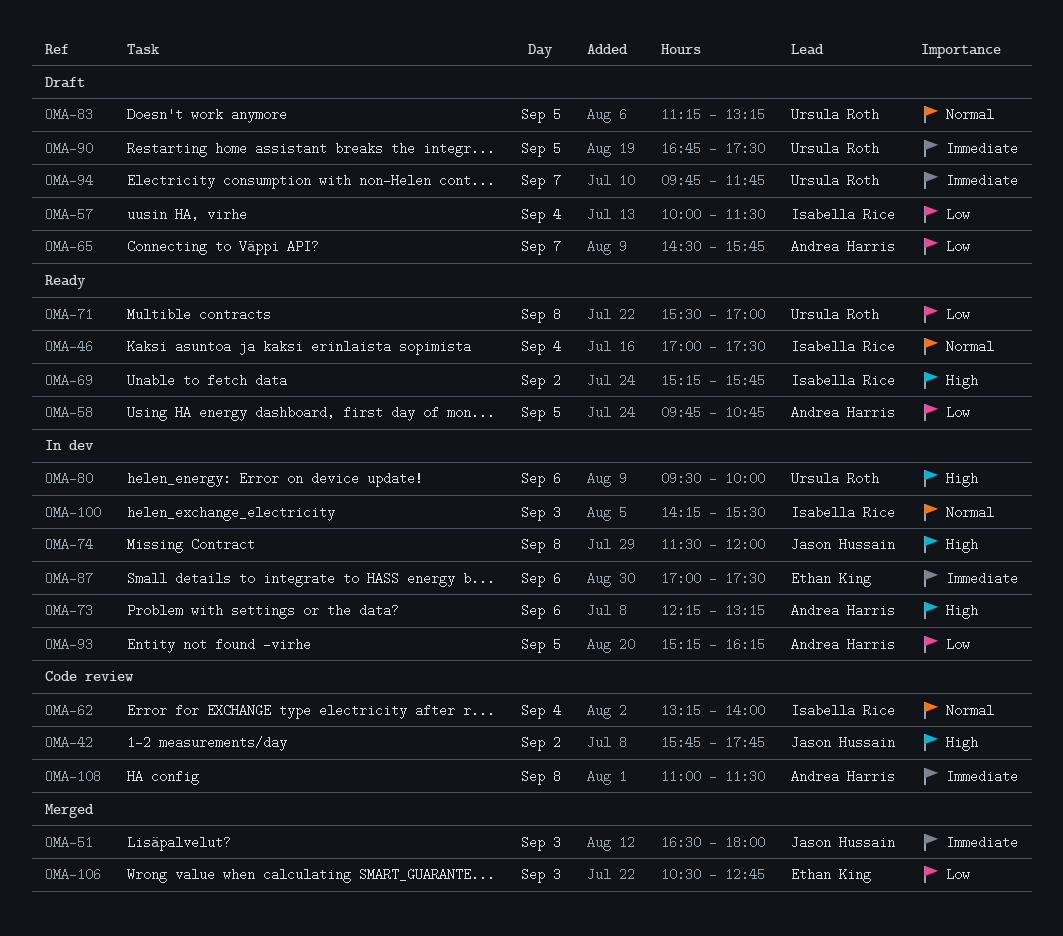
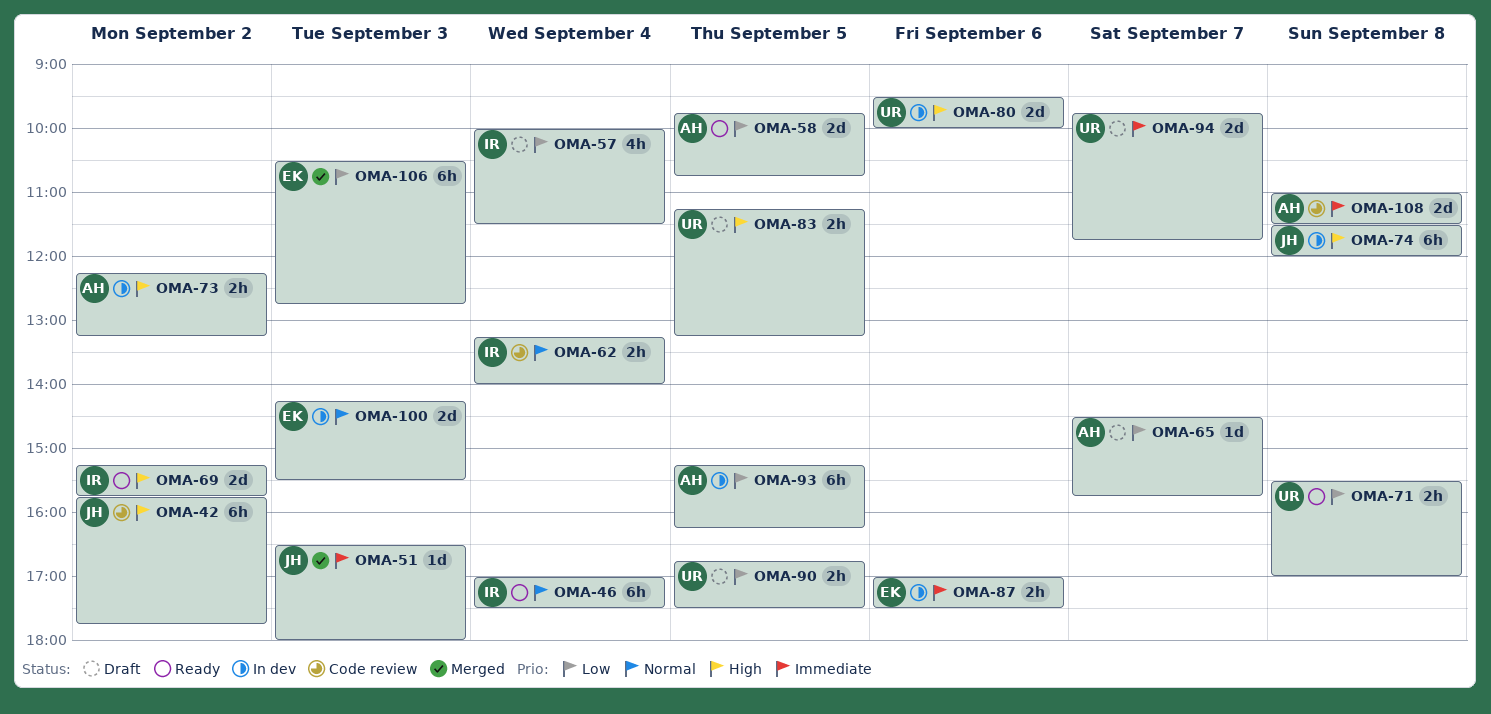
OMA-73, day: Sep 6 -> Sep 2
OMA-83, priority: Normal -> High
OMA-90, priority: Immediate -> Low
OMA-100, owner: Isabella Rice -> Ethan King

